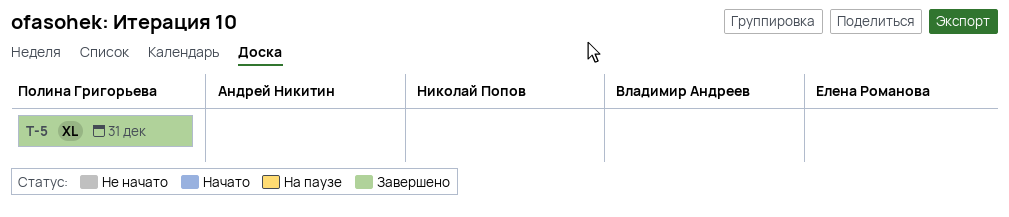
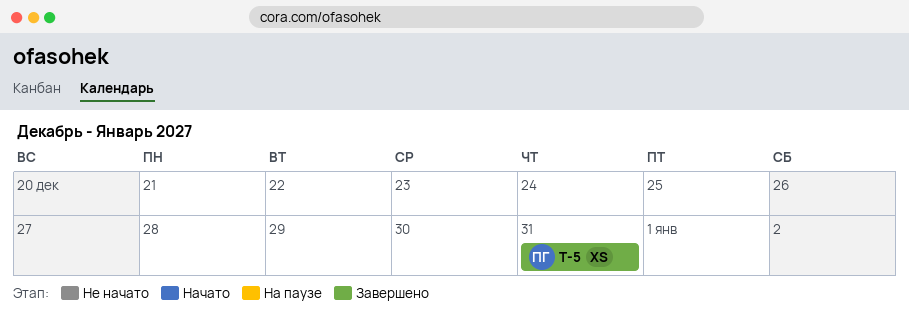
T-5, estimate: XL -> XS

